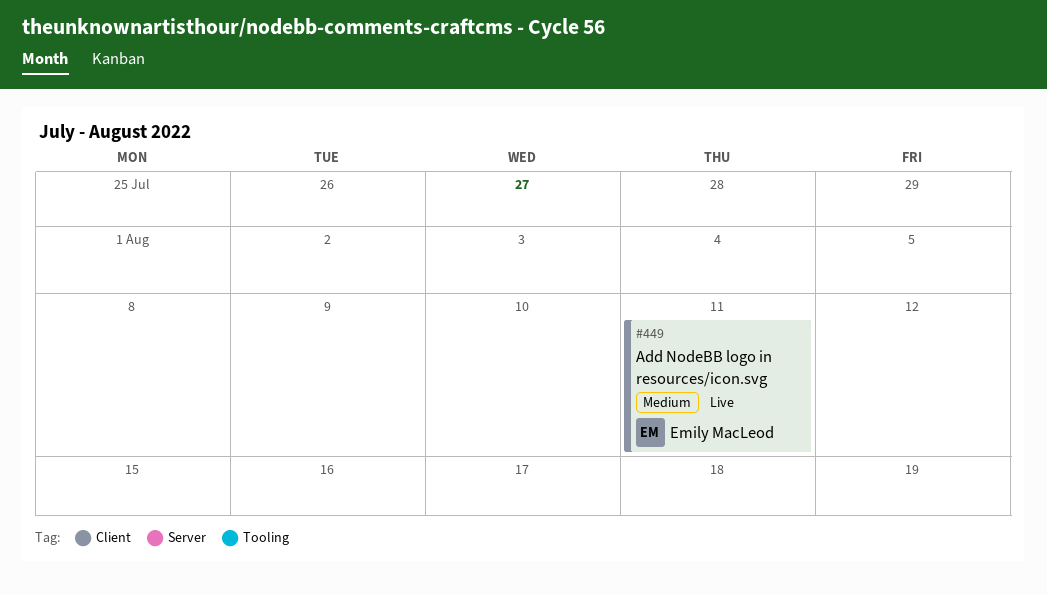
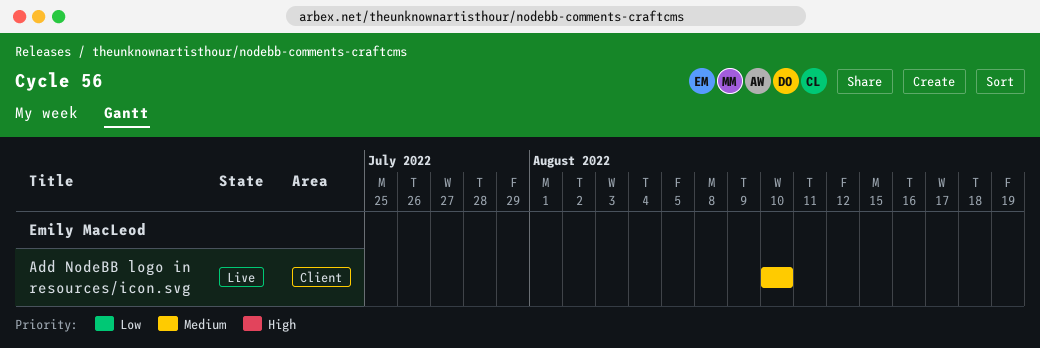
Add NodeBB logo in resources/icon.svg, due: Aug 11 -> Aug 10

